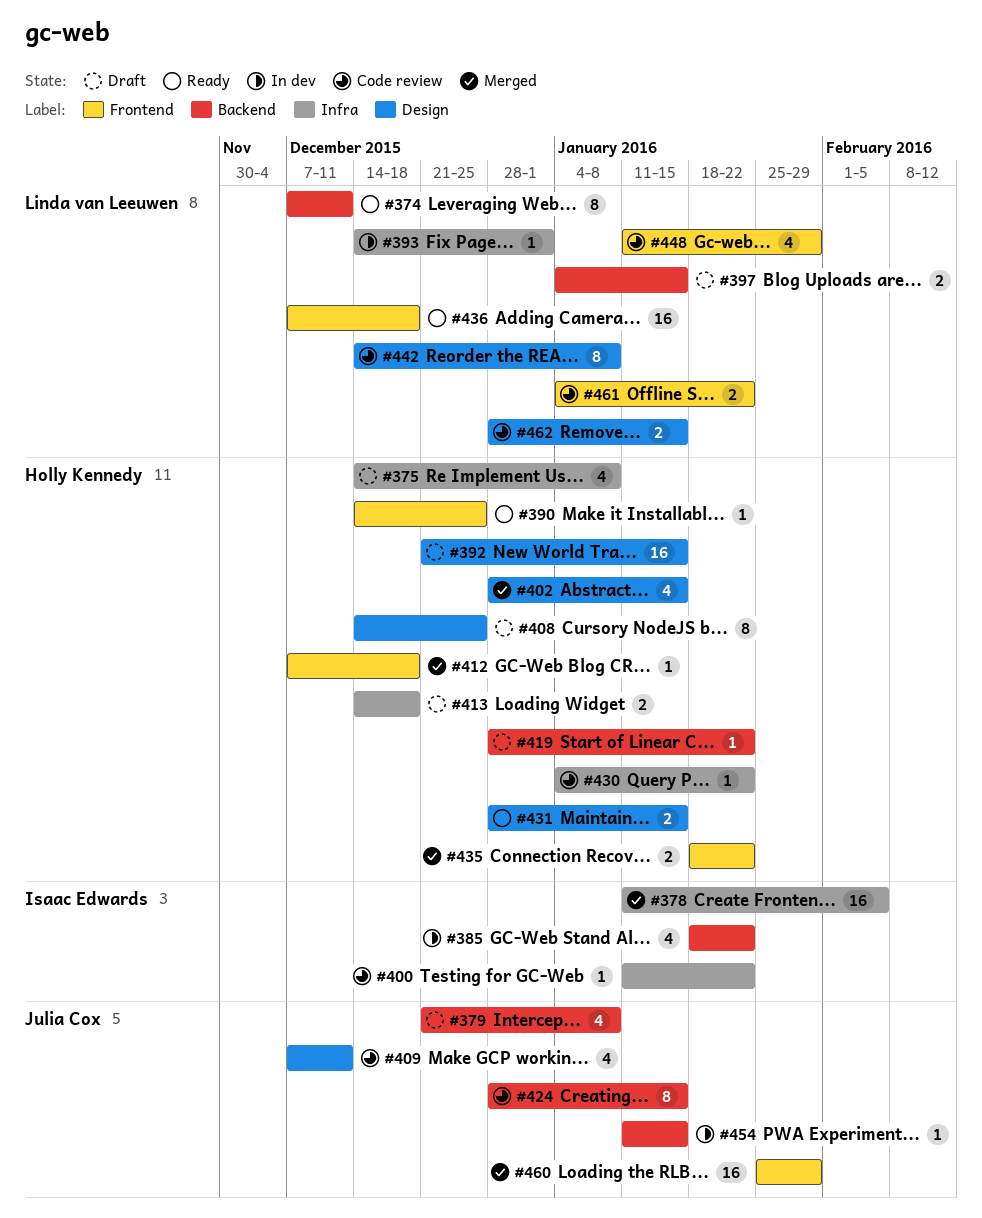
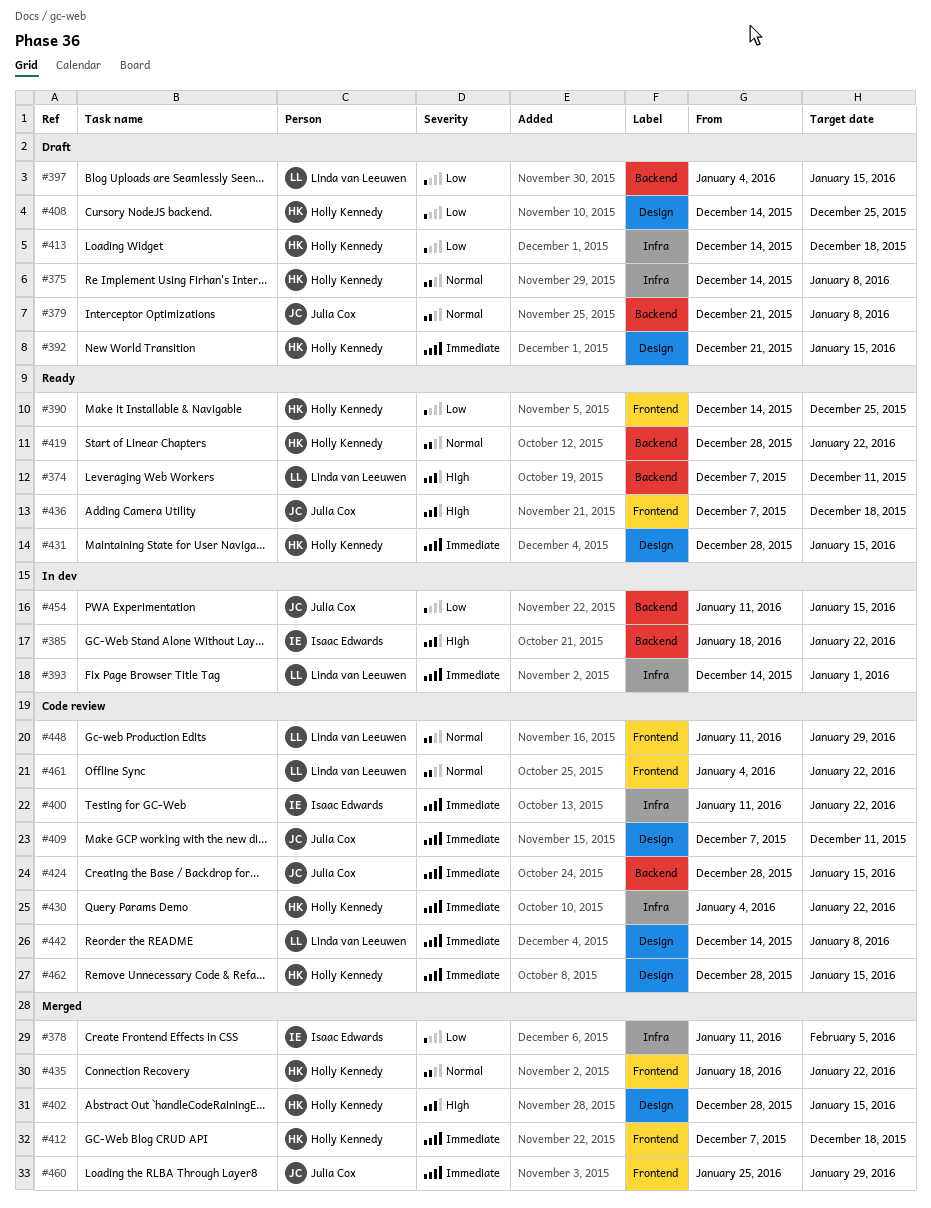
#419, status: Draft -> Ready
#436, owner: Linda van Leeuwen -> Julia Cox
#462, owner: Linda van Leeuwen -> Holly Kennedy

